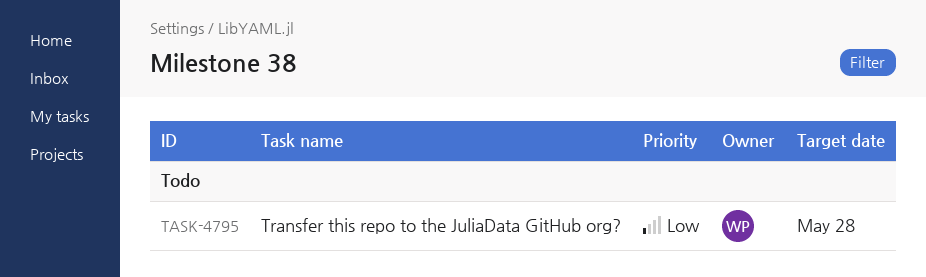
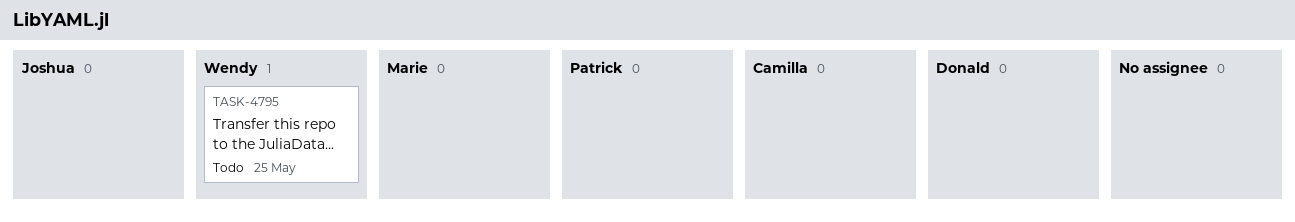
TASK-4795, due: May 28 -> May 25

